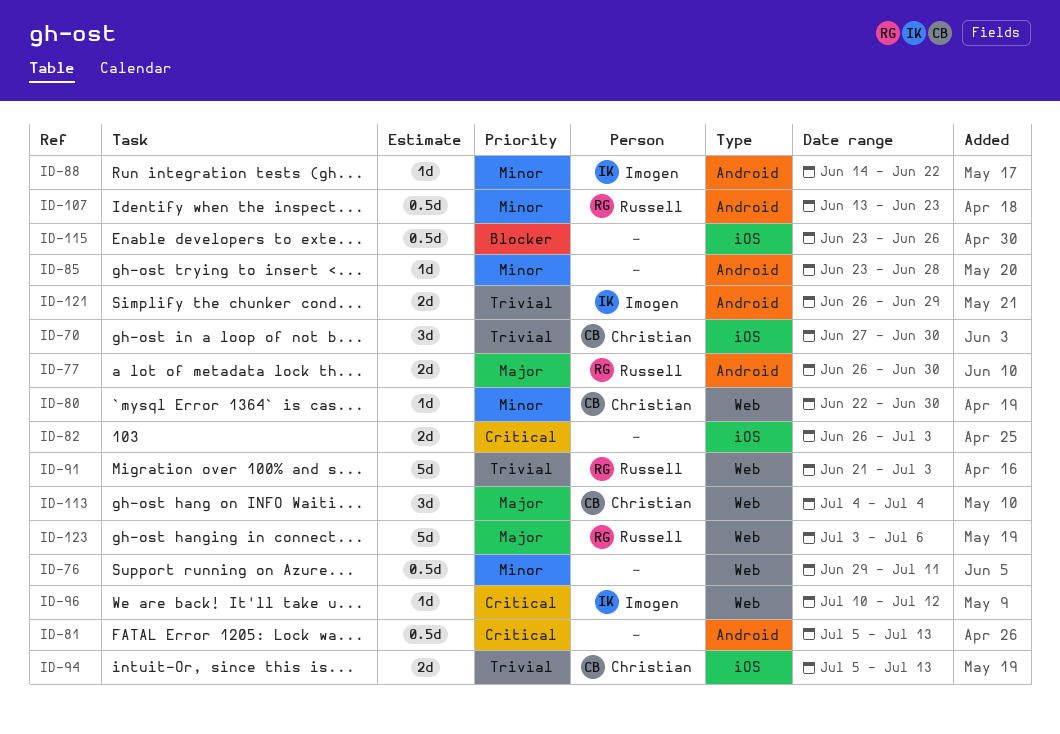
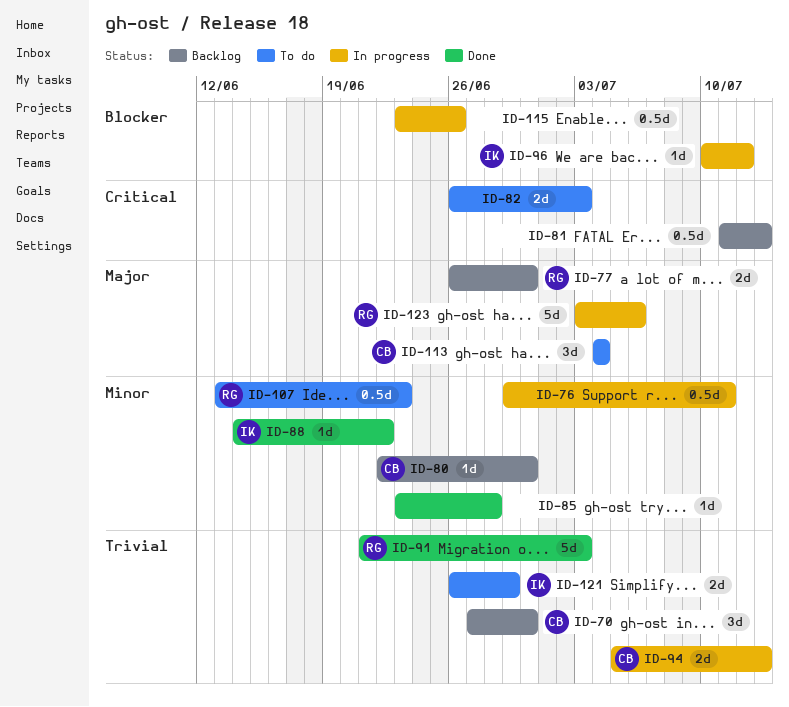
ID-81, start: Jul 5 -> Jul 11
ID-96, priority: Critical -> Blocker

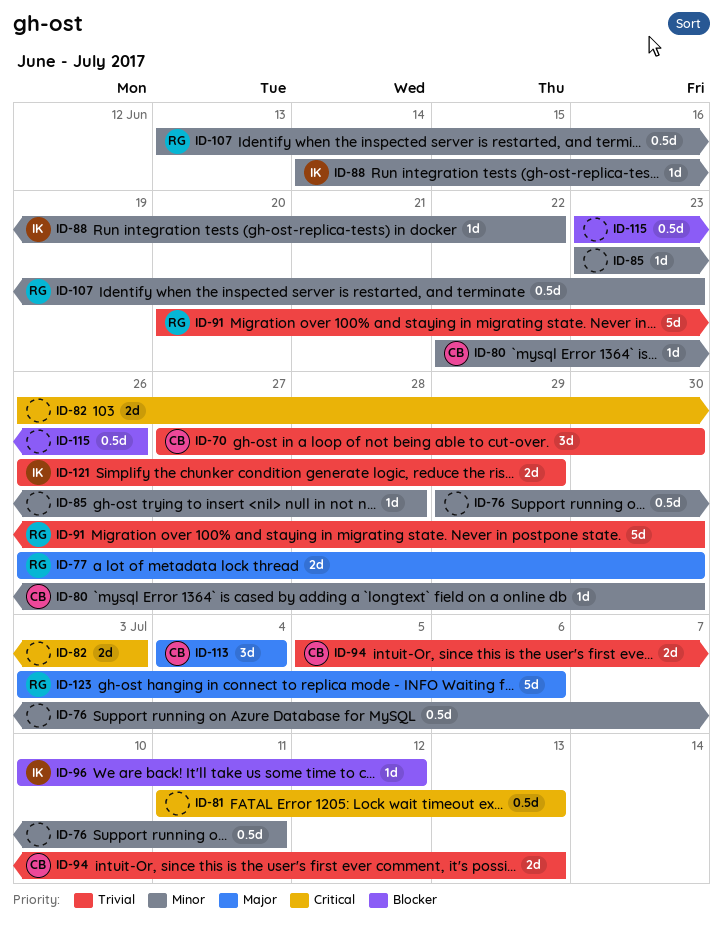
ID-91, start: Jun 21 -> Jun 20
ID-91, due: Jul 3 -> Jun 30

